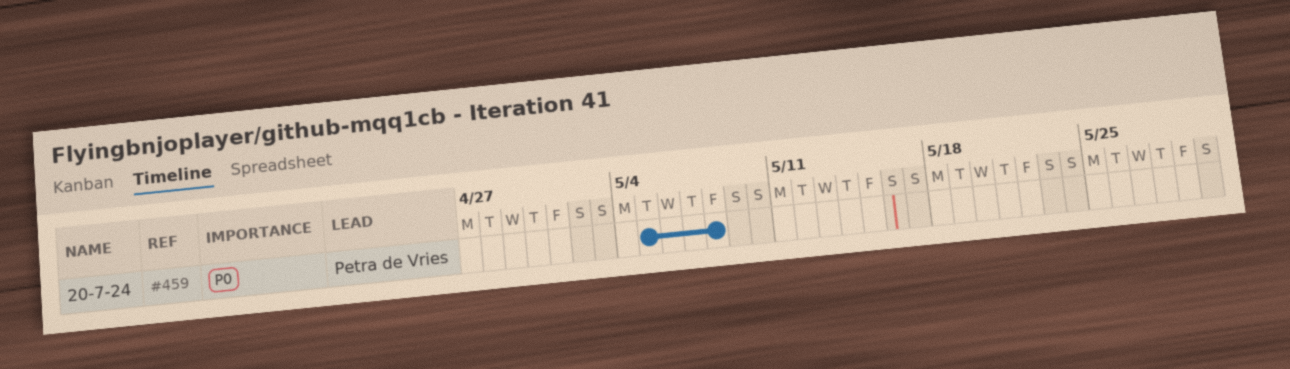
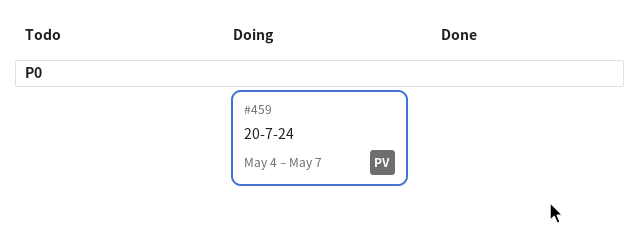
#459, start: May 5 -> May 4
#459, due: May 8 -> May 7

